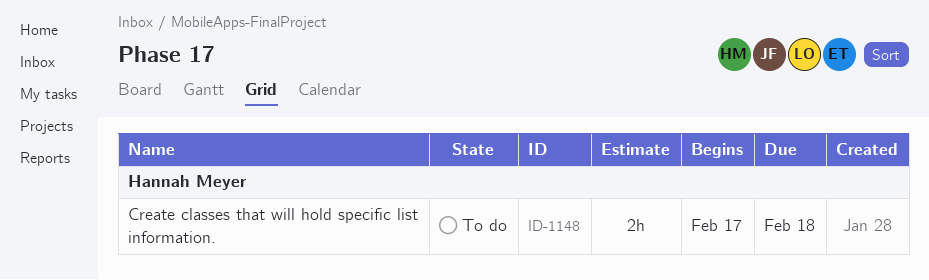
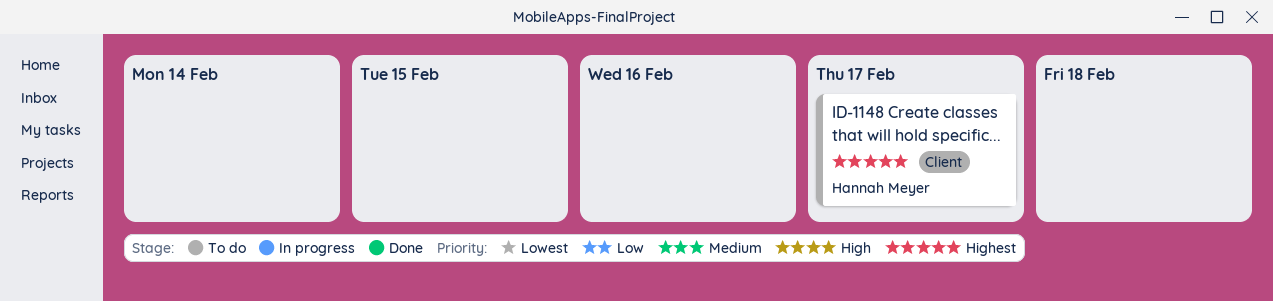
ID-1148, due: Feb 18 -> Feb 17

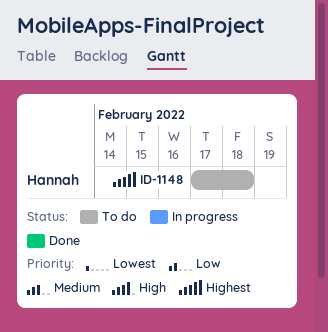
ID-1148, due: Feb 17 -> Feb 18

